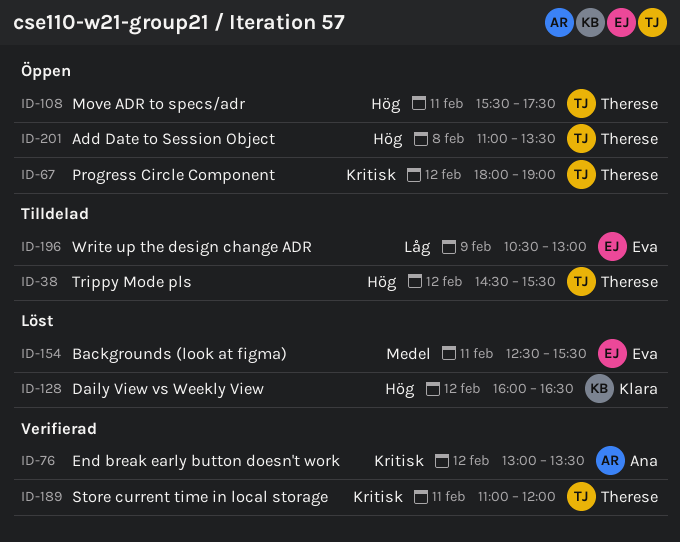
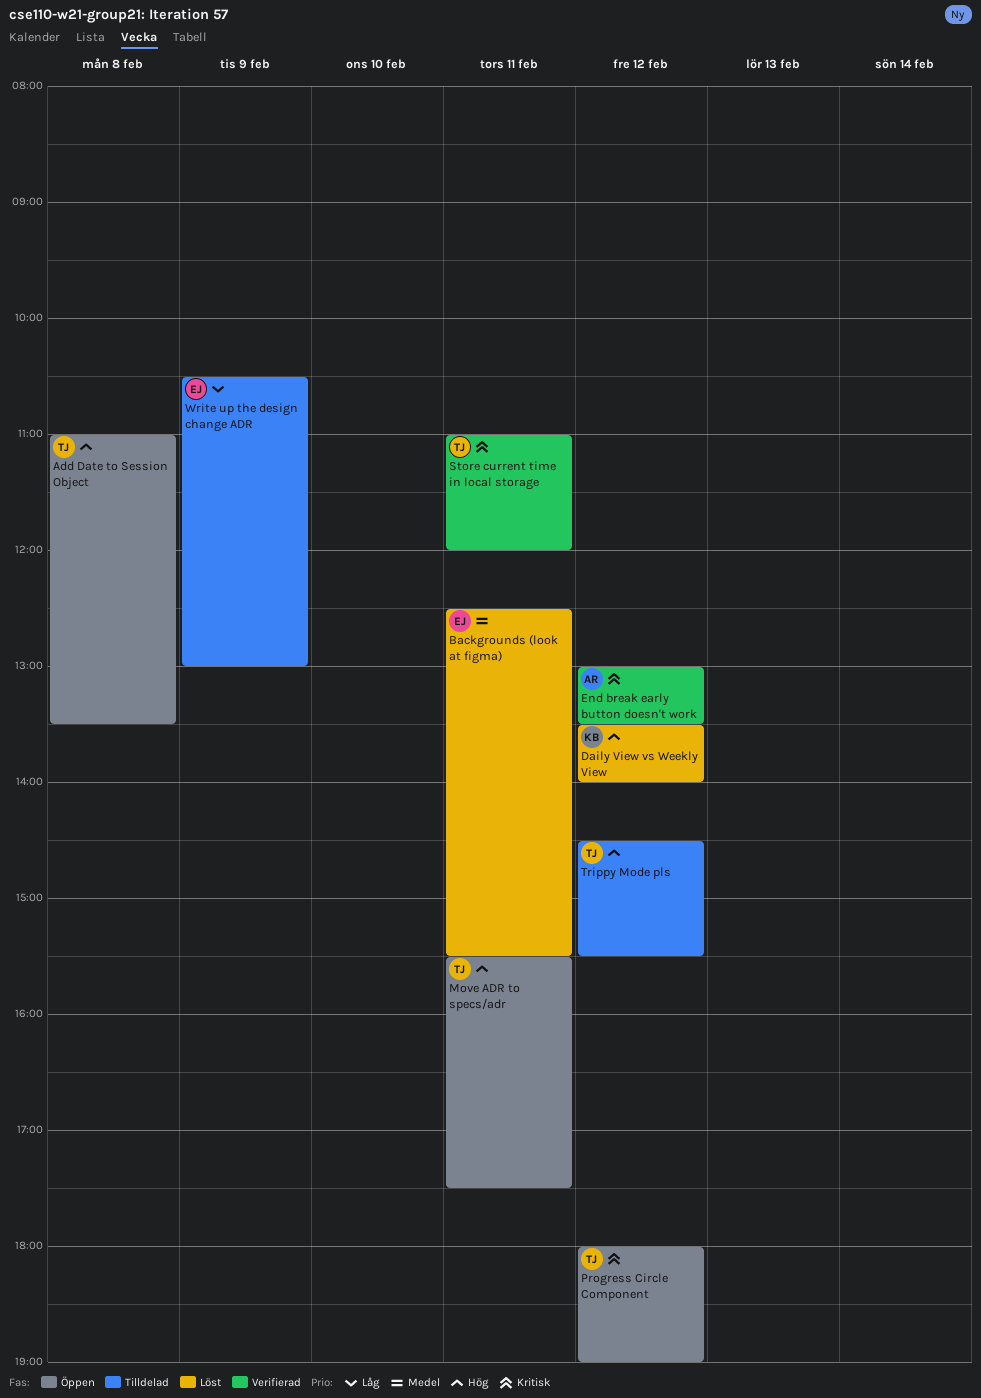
Daily View vs Weekly View, begins: 16:00 -> 13:30
Daily View vs Weekly View, ends: 16:30 -> 14:00

